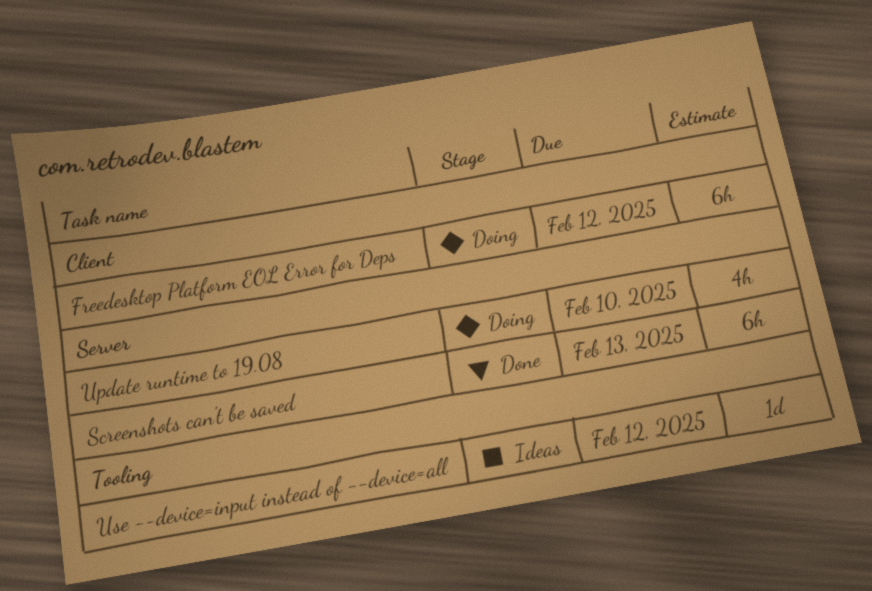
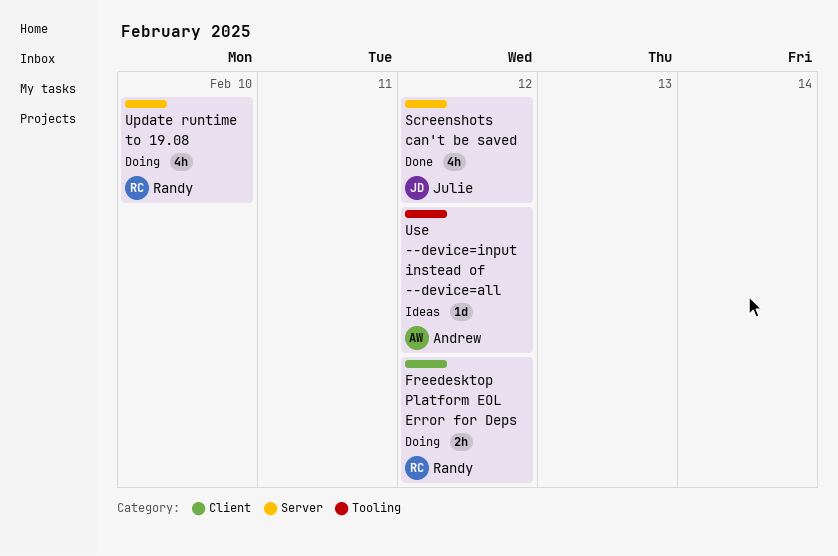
Freedesktop Platform EOL Error for Deps, estimate: 6h -> 2h
Screenshots can't be saved, estimate: 6h -> 4h
Screenshots can't be saved, due: Feb 13 -> Feb 12

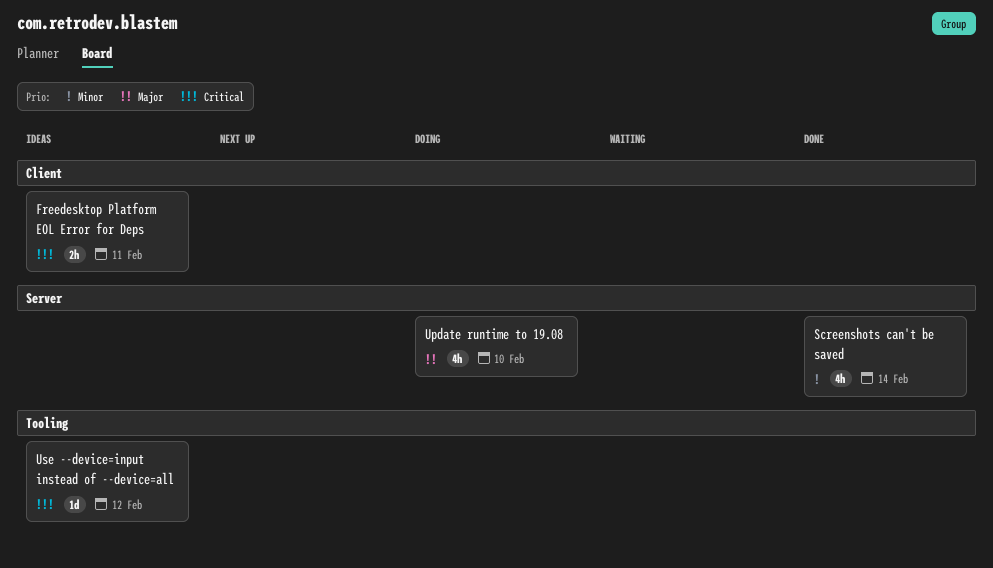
Freedesktop Platform EOL Error for Deps, status: Doing -> Ideas
Freedesktop Platform EOL Error for Deps, due: Feb 12 -> Feb 11
Screenshots can't be saved, due: Feb 12 -> Feb 14

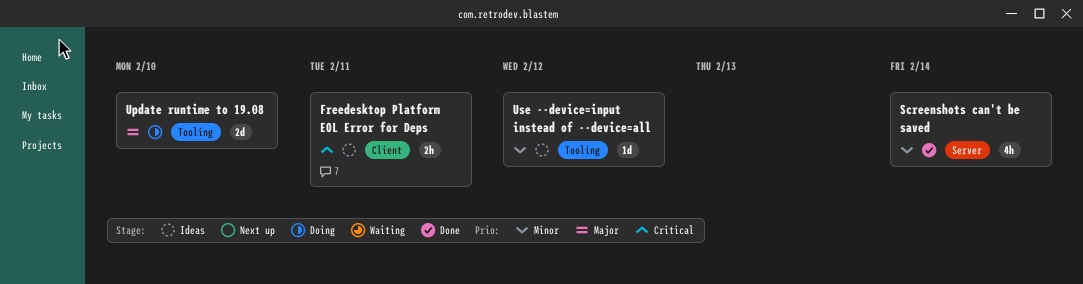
Update runtime to 19.08, label: Server -> Tooling
Update runtime to 19.08, estimate: 4h -> 2d
Use --device=input instead of --device=all, priority: Critical -> Minor

